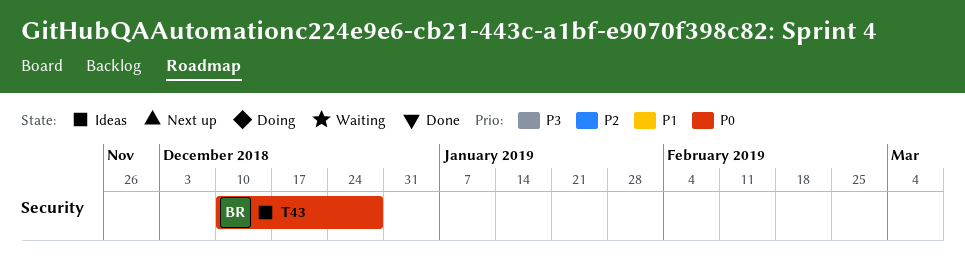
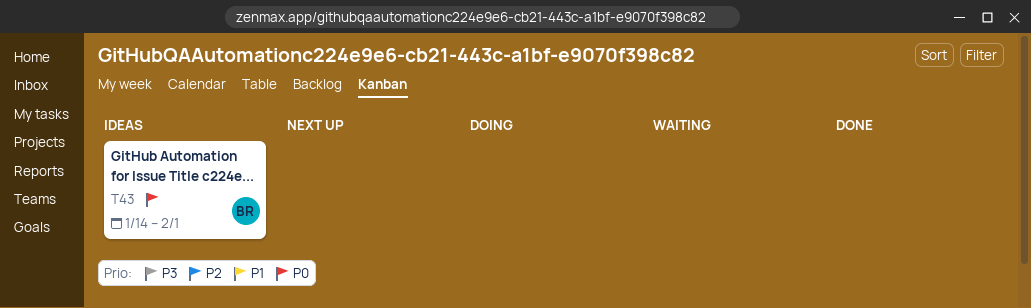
T43, start: Dec 10 -> Jan 14
T43, due: Dec 28 -> Feb 1

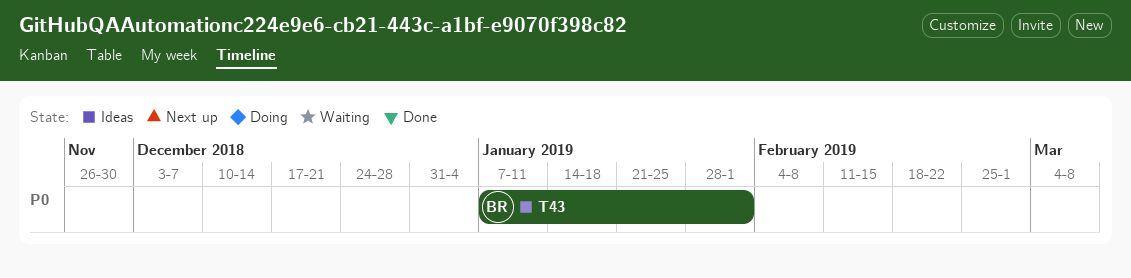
T43, start: Jan 14 -> Jan 7

